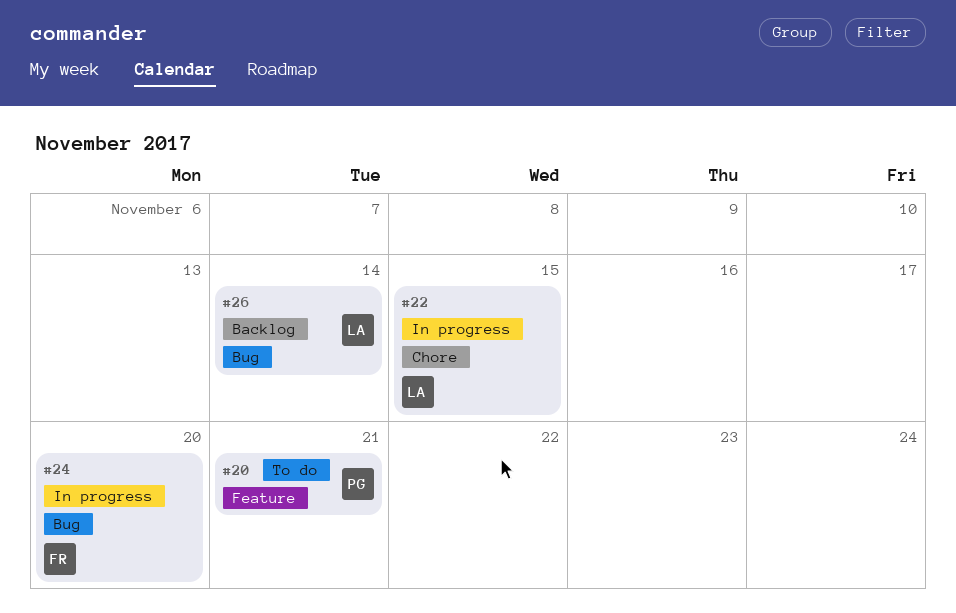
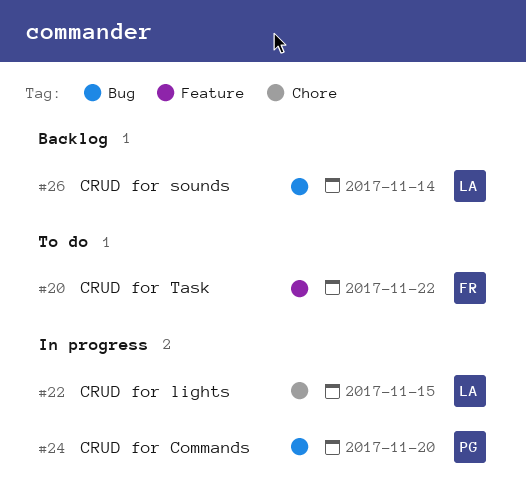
#20, owner: PG -> FR
#20, due: Nov 21 -> Nov 22
#24, owner: FR -> PG

